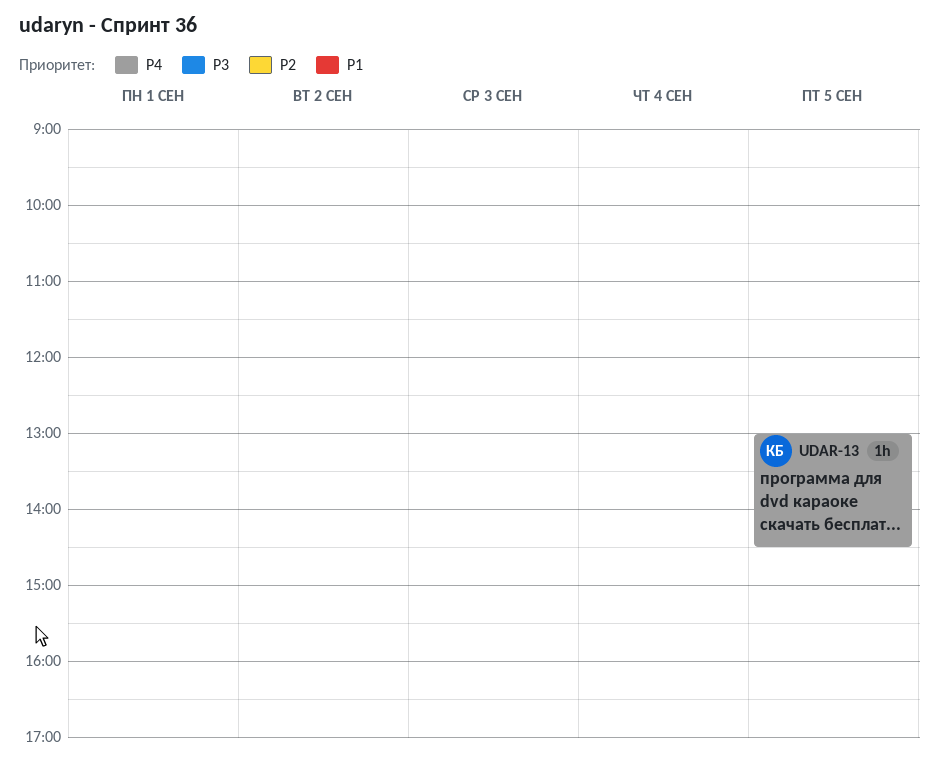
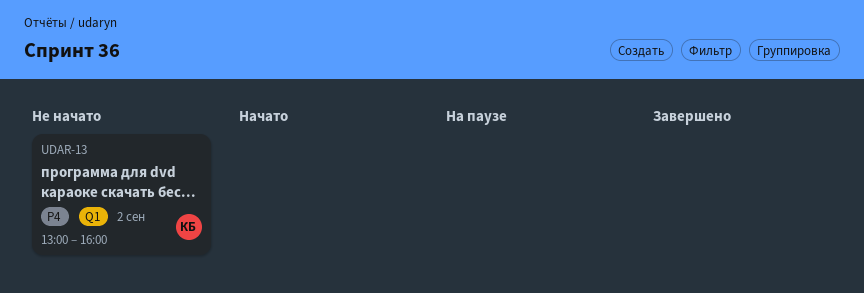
UDAR-13, day: Sep 5 -> Sep 2
UDAR-13, ends: 14:30 -> 16:00

